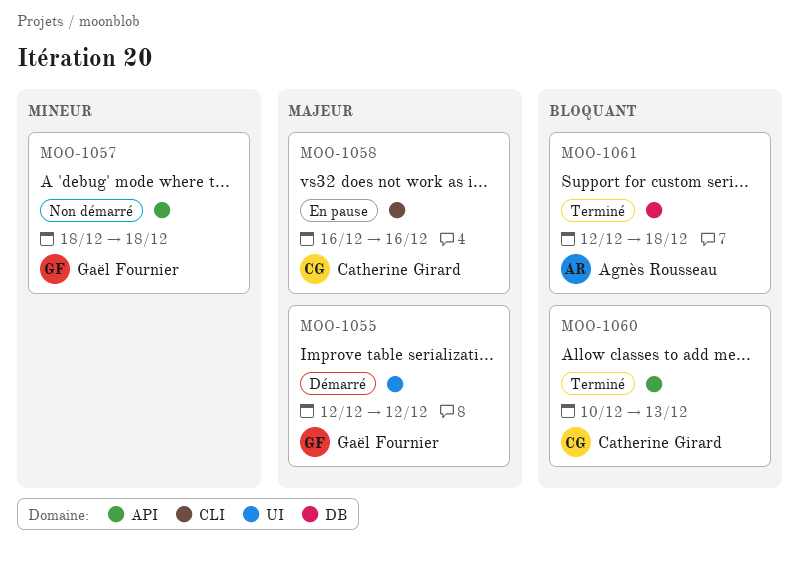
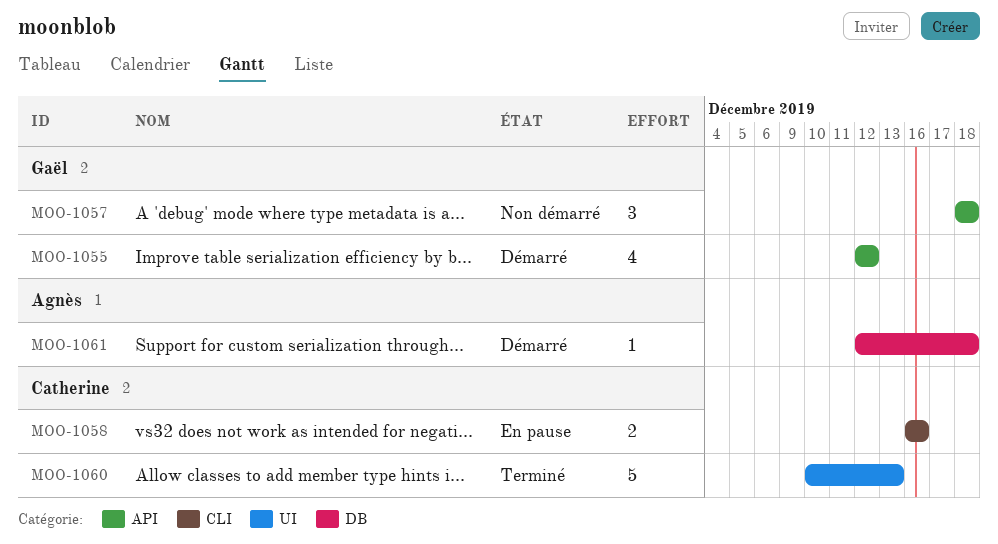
MOO-1055, label: UI -> API
MOO-1060, label: API -> UI
MOO-1061, status: Terminé -> Démarré

